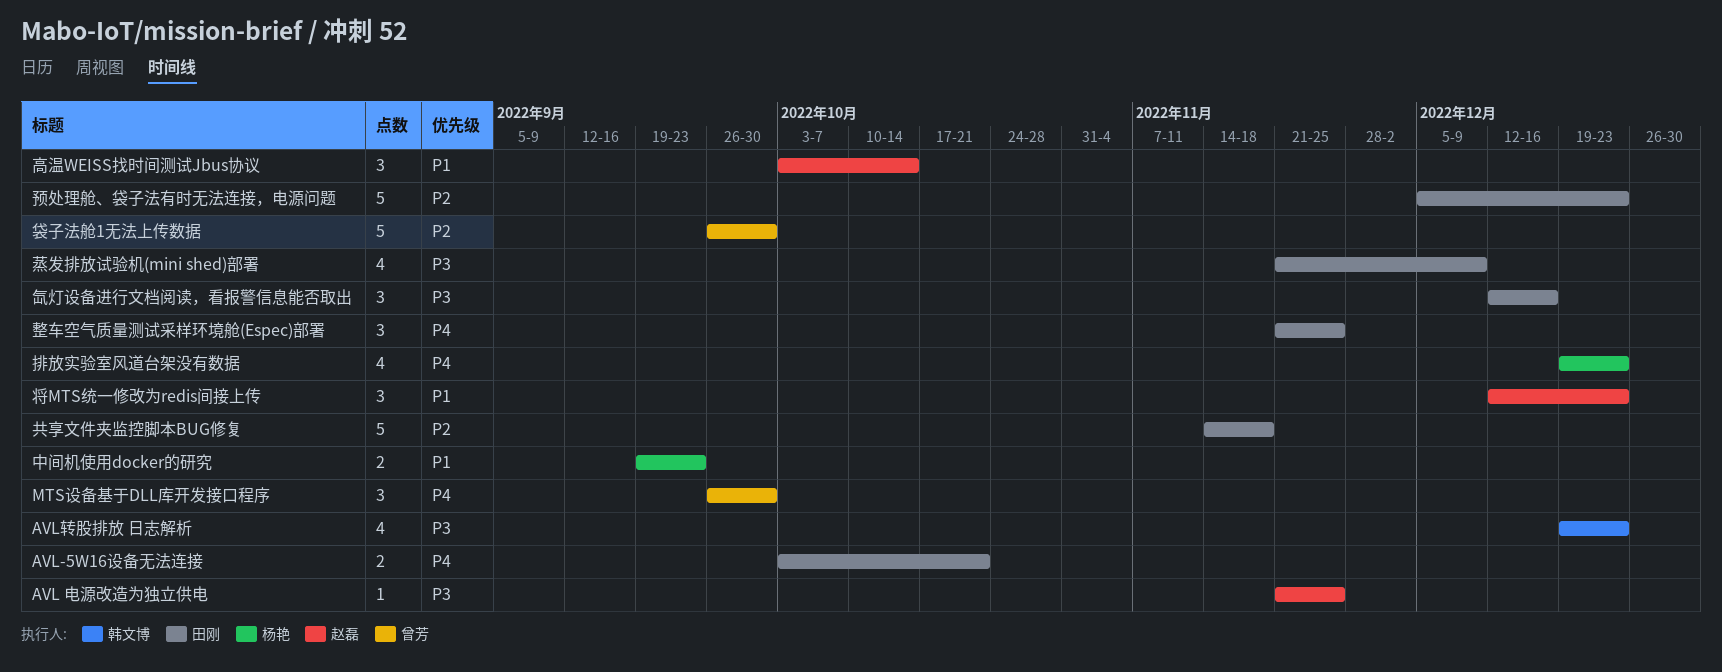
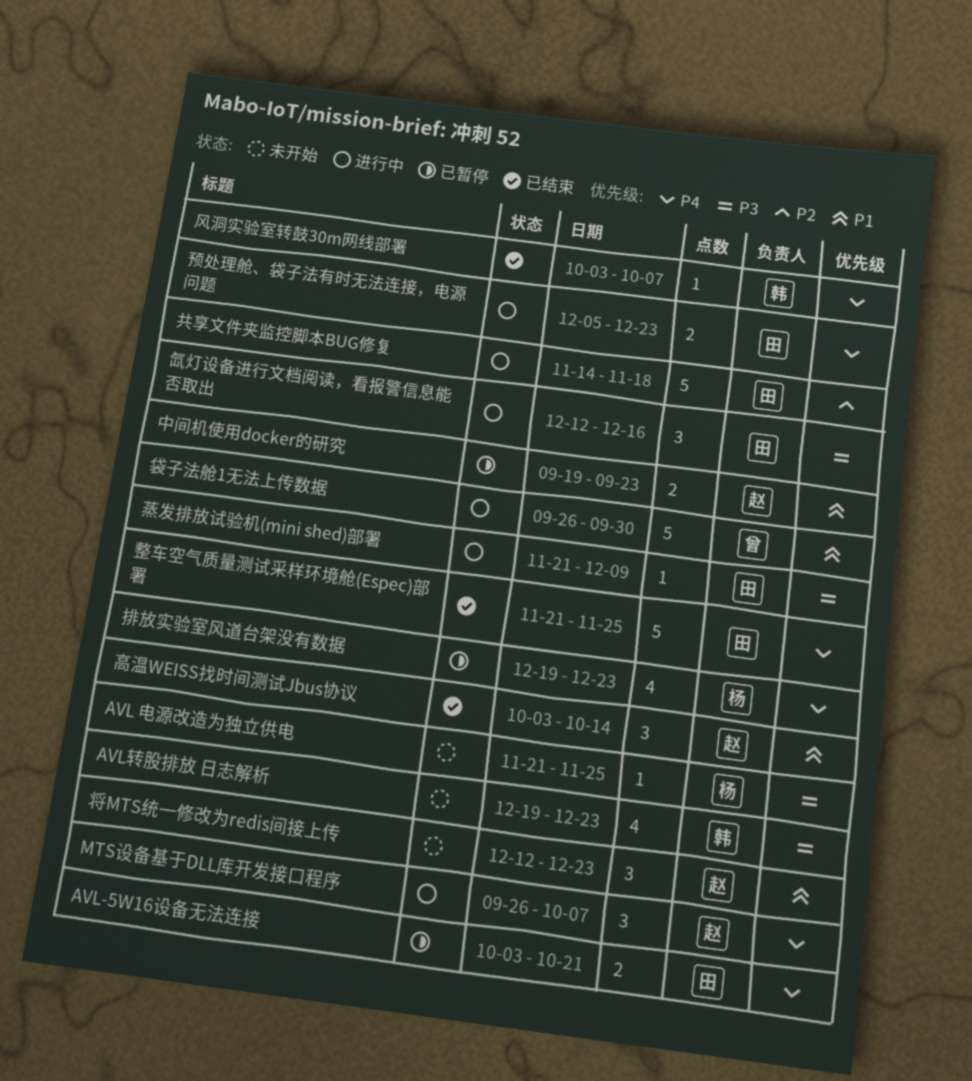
AVL 电源改造为独立供电, owner: 赵磊 -> 杨艳
MTS设备基于DLL库开发接口程序, owner: 曾芳 -> 赵磊
MTS设备基于DLL库开发接口程序, due: Sep 30 -> Oct 7
中间机使用docker的研究, owner: 杨艳 -> 赵磊
整车空气质量测试采样环境舱(Espec)部署, estimate: 3 -> 5
蒸发排放试验机(mini shed)部署, estimate: 4 -> 1
袋子法舱1无法上传数据, priority: P2 -> P1
预处理舱、袋子法有时无法连接，电源问题, priority: P2 -> P4
预处理舱、袋子法有时无法连接，电源问题, estimate: 5 -> 2
风洞实验室转鼓30m网线部署: none -> present

